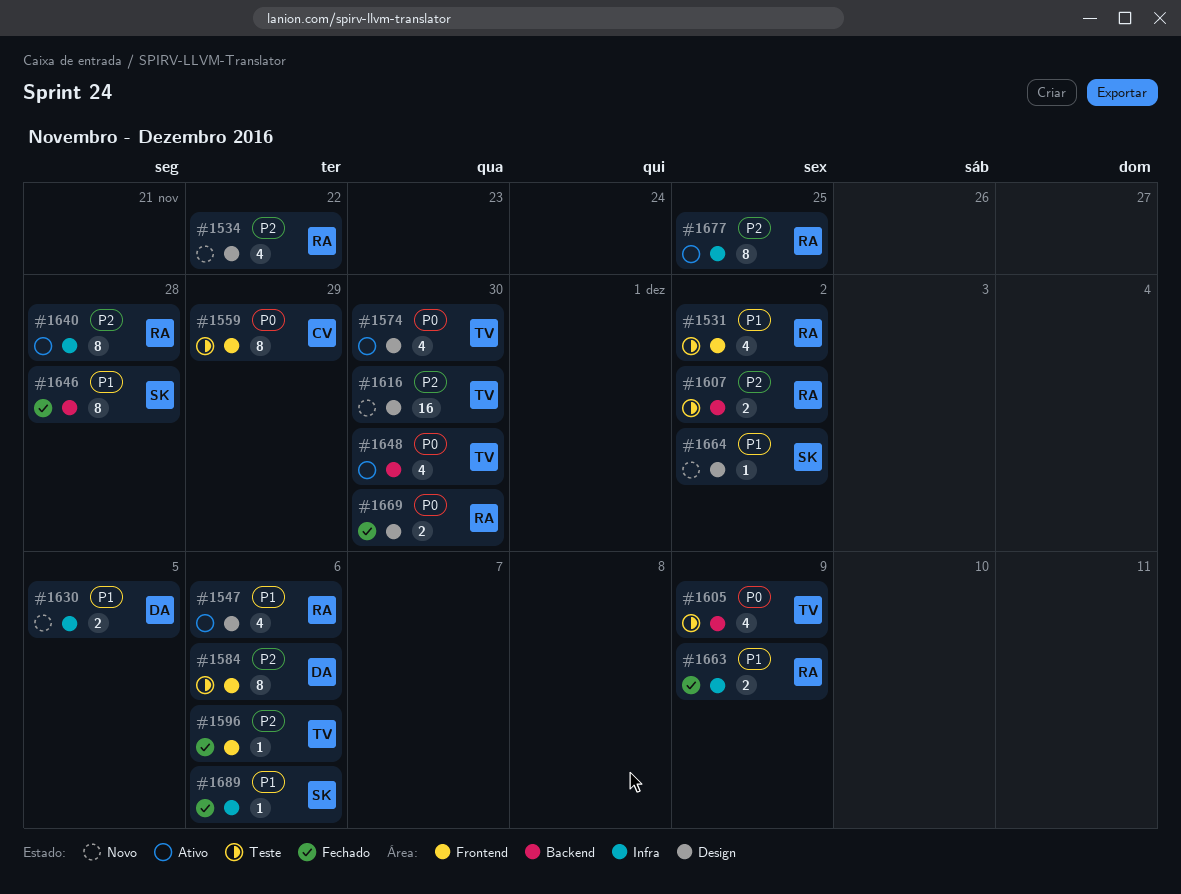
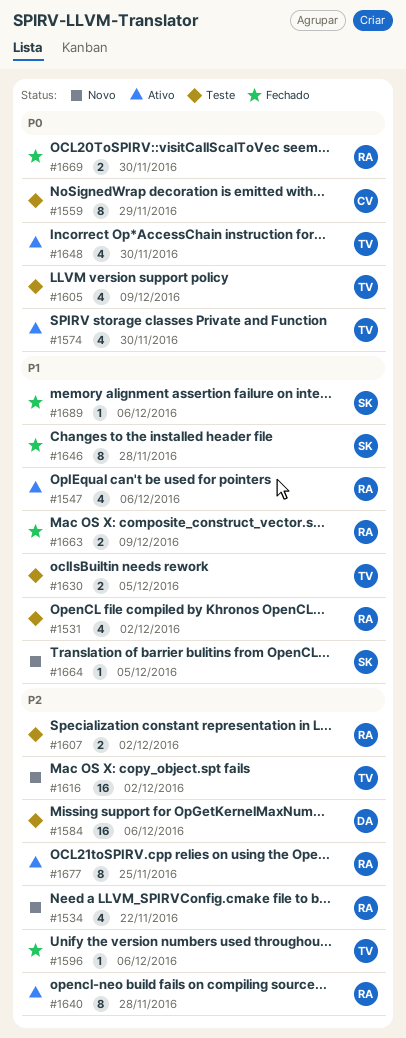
#1584, estimate: 8 -> 16
#1616, due: Nov 30 -> Dec 2
#1630, status: Novo -> Teste
#1630, owner: DA -> TV
#1664, due: Dec 2 -> Dec 5

